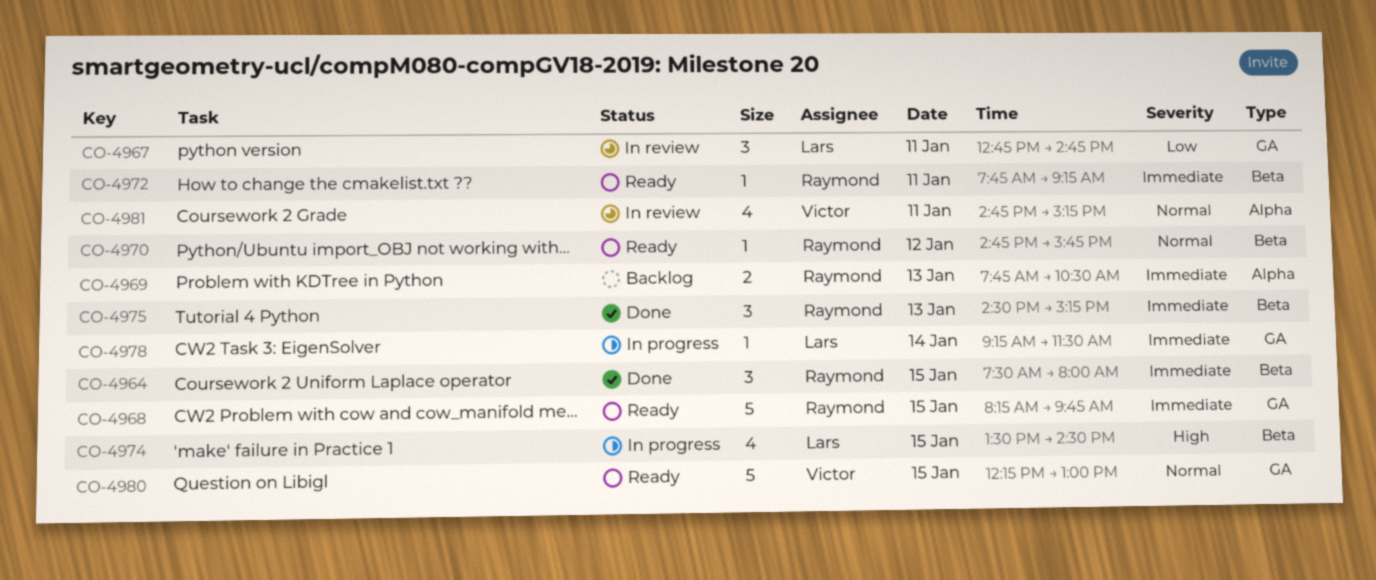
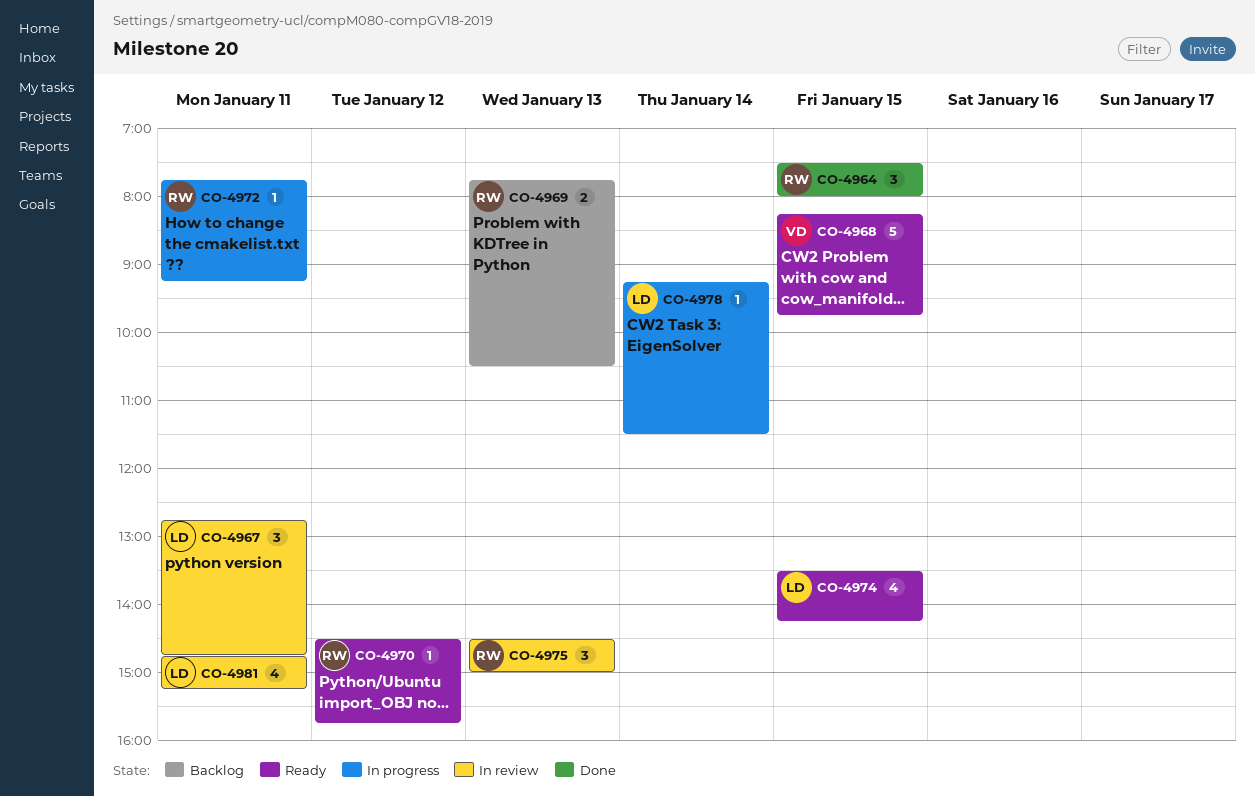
CO-4968, owner: Raymond -> Victor
CO-4970, begins: 14:45 -> 14:30
CO-4972, status: Ready -> In progress
CO-4974, status: In progress -> Ready
CO-4974, ends: 14:30 -> 14:15
CO-4975, status: Done -> In review
CO-4975, ends: 15:15 -> 15:00
CO-4980: present -> none
CO-4981, owner: Victor -> Lars

